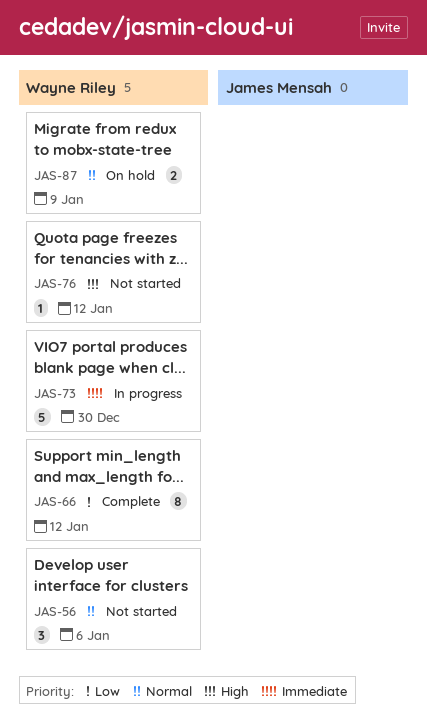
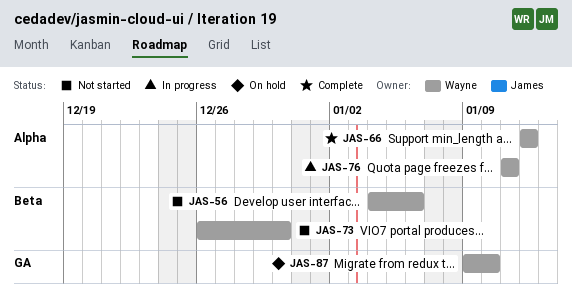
JAS-73, status: In progress -> Not started
JAS-76, status: Not started -> In progress
JAS-76, due: Jan 12 -> Jan 11
JAS-87, due: Jan 9 -> Jan 10

